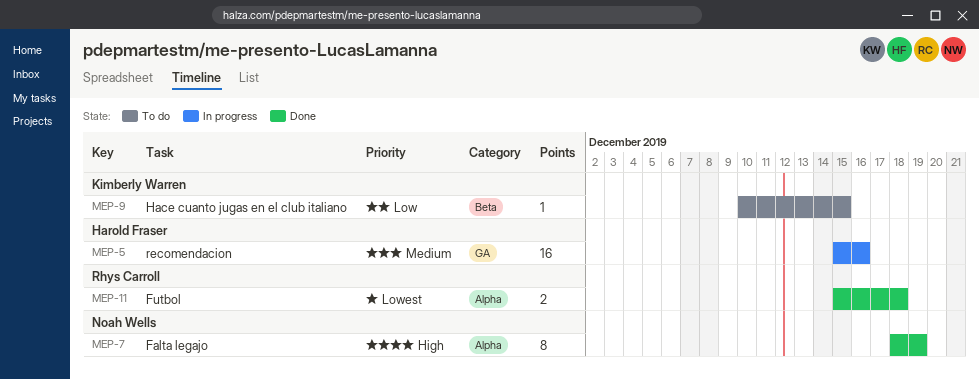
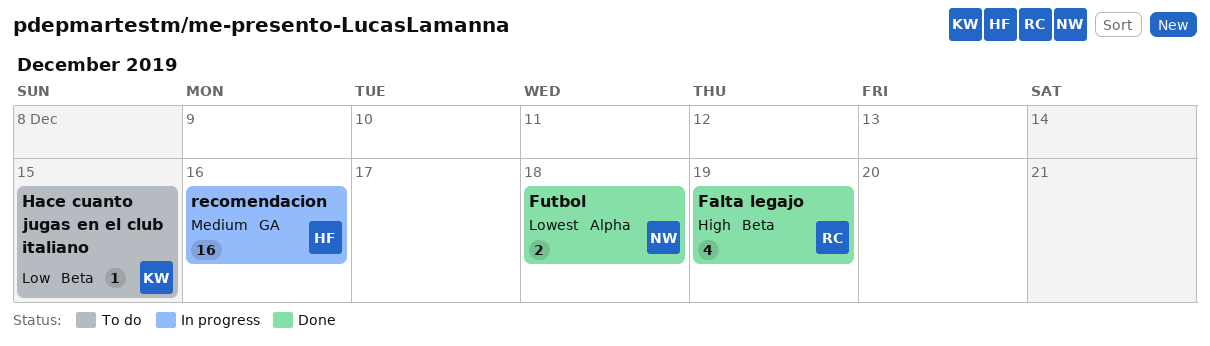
Falta legajo, owner: Noah Wells -> Rhys Carroll
Falta legajo, label: Alpha -> Beta
Falta legajo, estimate: 8 -> 4
Futbol, owner: Rhys Carroll -> Noah Wells

